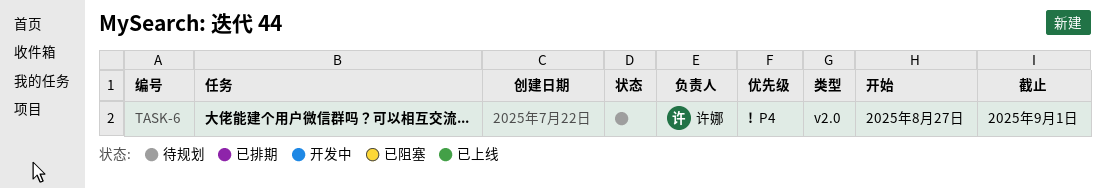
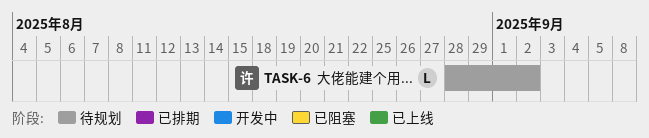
TASK-6, start: Aug 27 -> Aug 28
TASK-6, due: Sep 1 -> Sep 2

